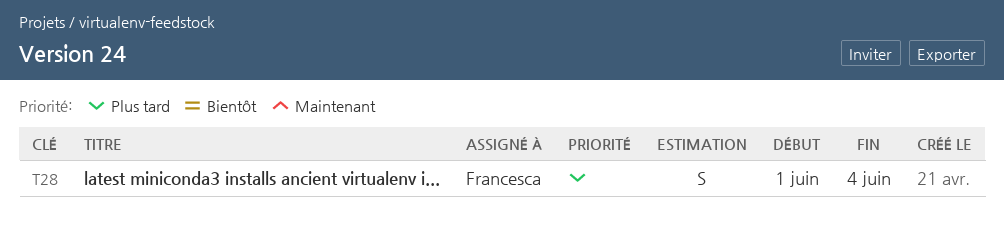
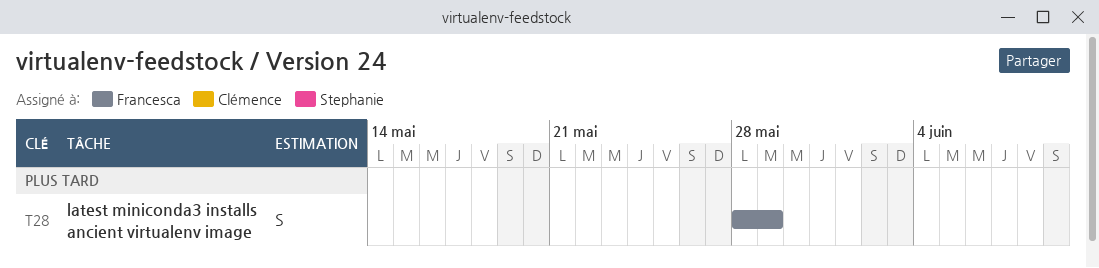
T28, start: Jun 1 -> May 28
T28, due: Jun 4 -> May 29

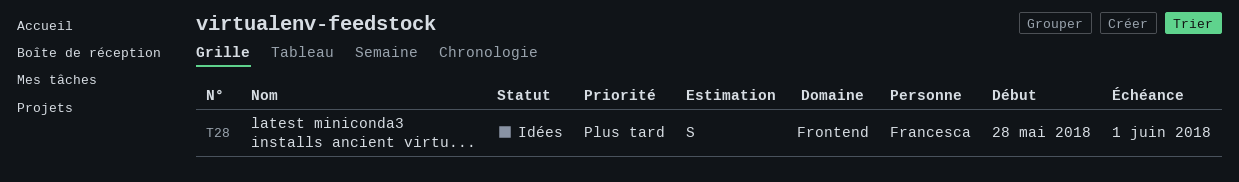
T28, due: May 29 -> Jun 1

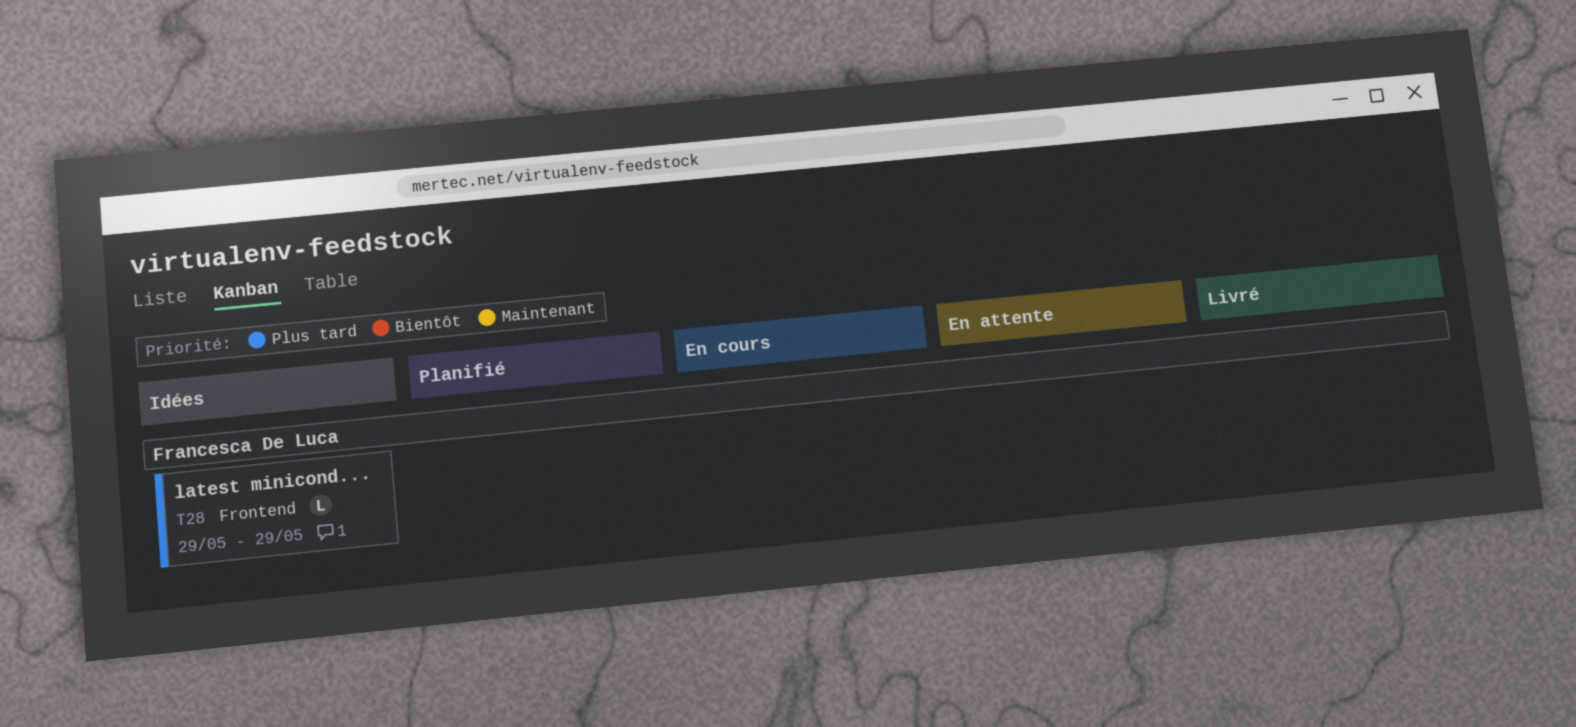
T28, estimate: S -> L
T28, start: May 28 -> May 29
T28, due: Jun 1 -> May 29

